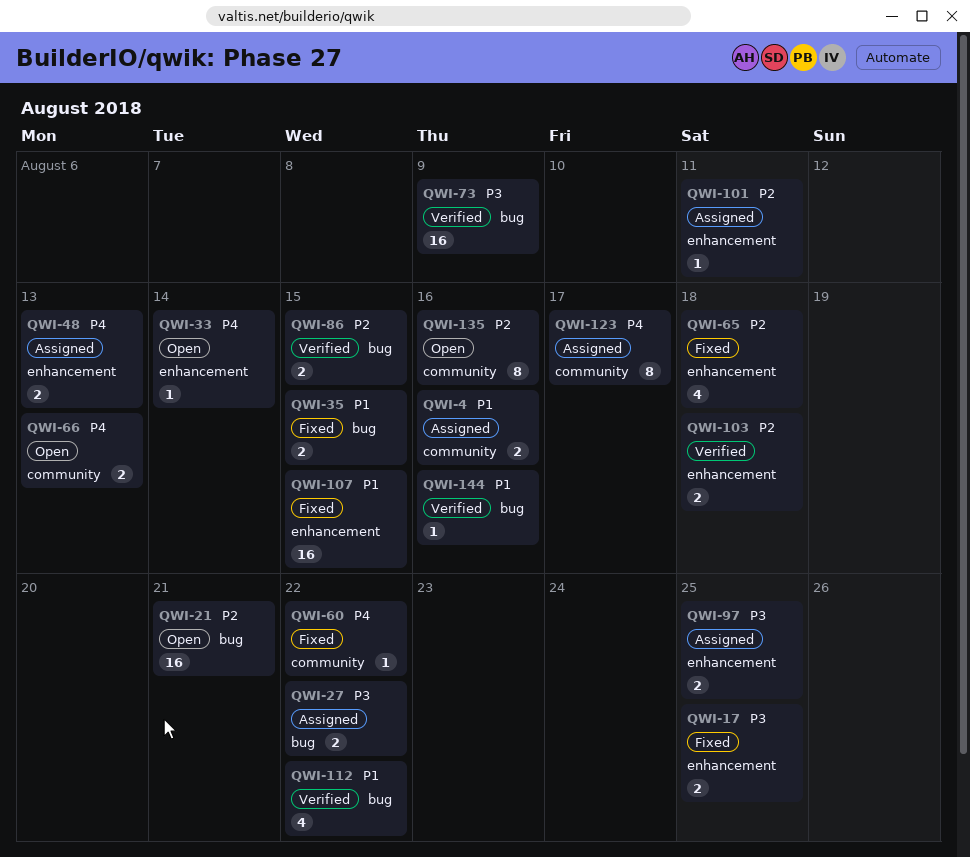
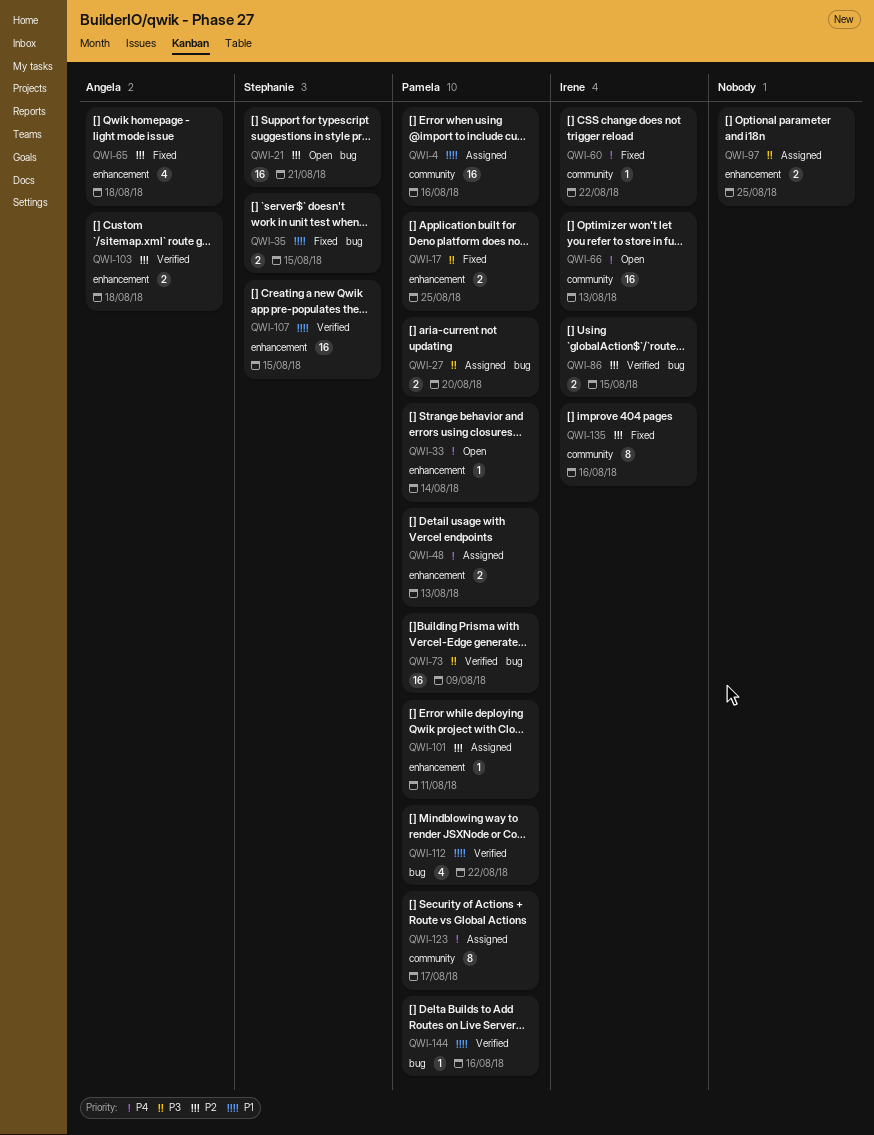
QWI-4, estimate: 2 -> 16
QWI-27, due: Aug 22 -> Aug 20
QWI-66, estimate: 2 -> 16
QWI-107, status: Fixed -> Verified
QWI-135, status: Open -> Fixed

